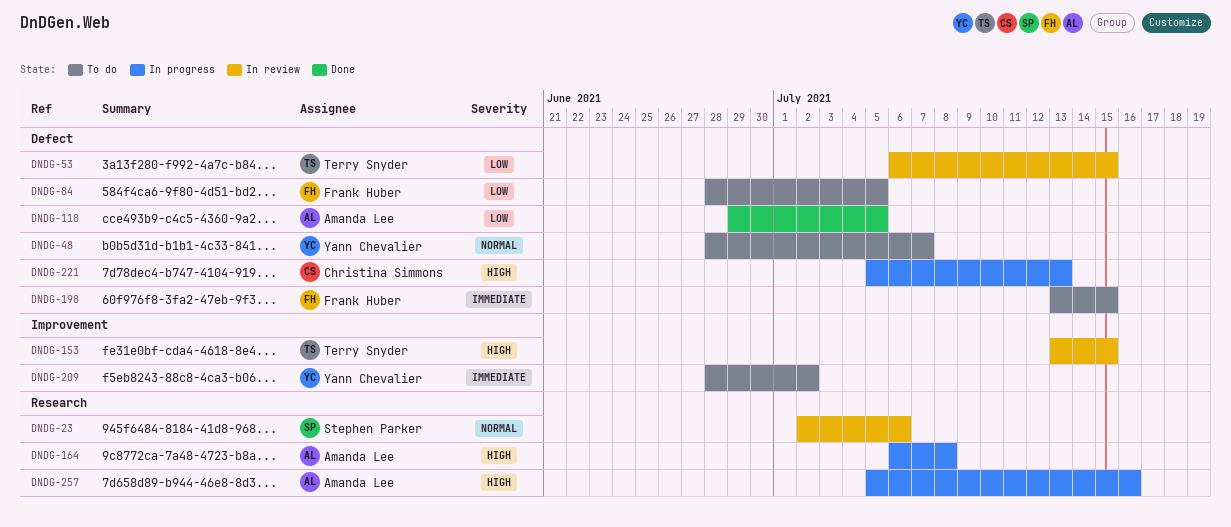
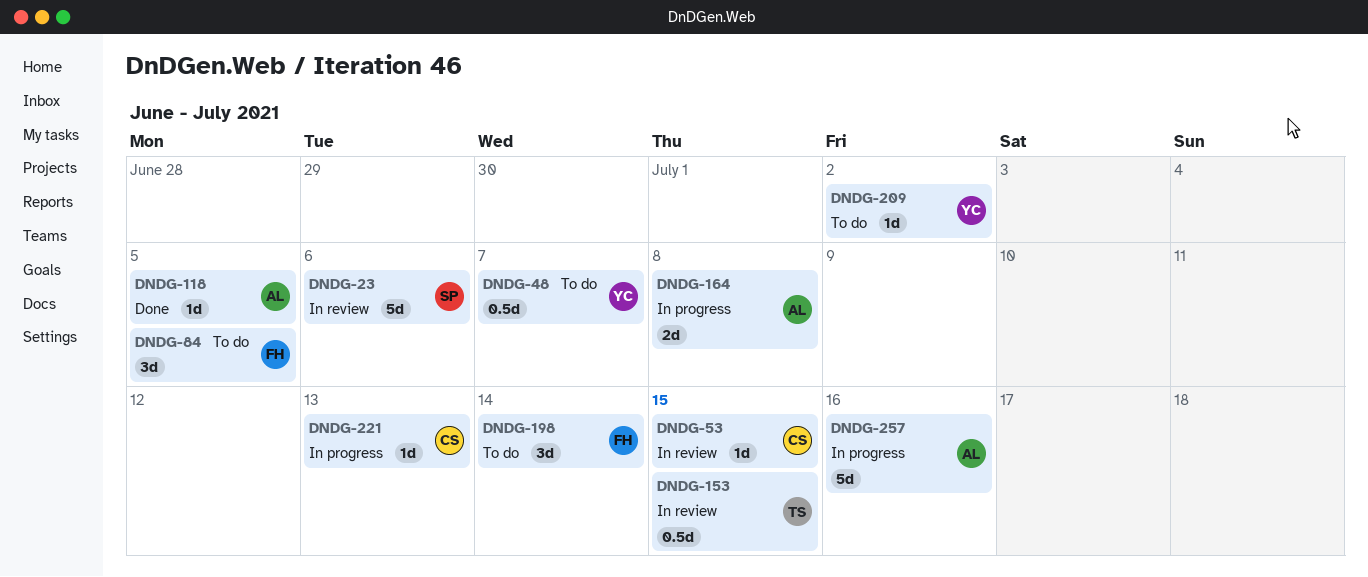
DNDG-53, owner: Terry Snyder -> Christina Simmons
DNDG-198, due: Jul 15 -> Jul 14

